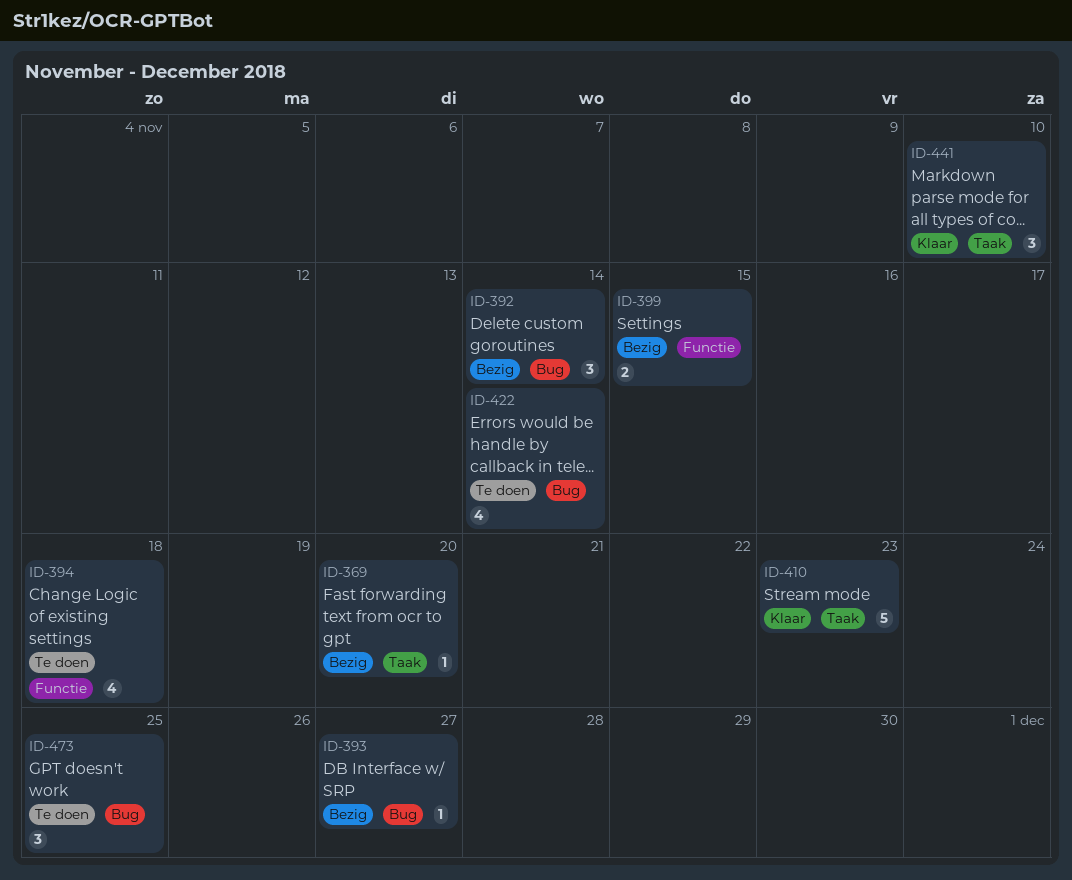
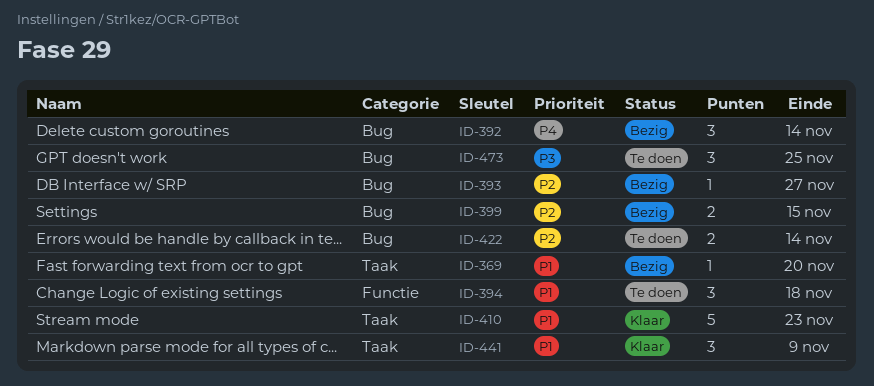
ID-394, estimate: 4 -> 3
ID-399, label: Functie -> Bug
ID-422, estimate: 4 -> 2
ID-441, due: Nov 10 -> Nov 9

